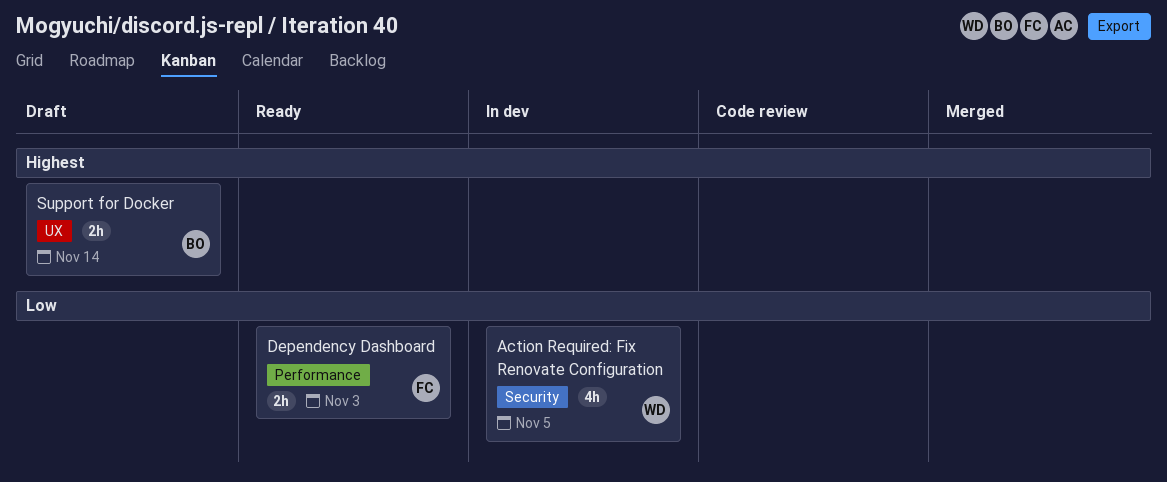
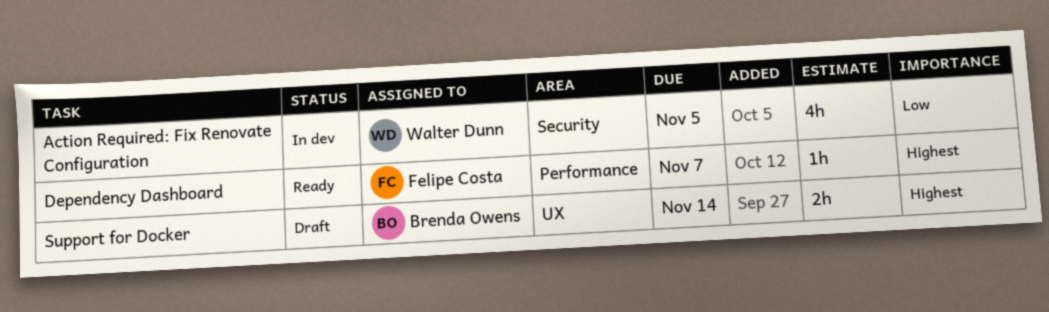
Dependency Dashboard, priority: Low -> Highest
Dependency Dashboard, estimate: 2h -> 1h
Dependency Dashboard, due: Nov 3 -> Nov 7

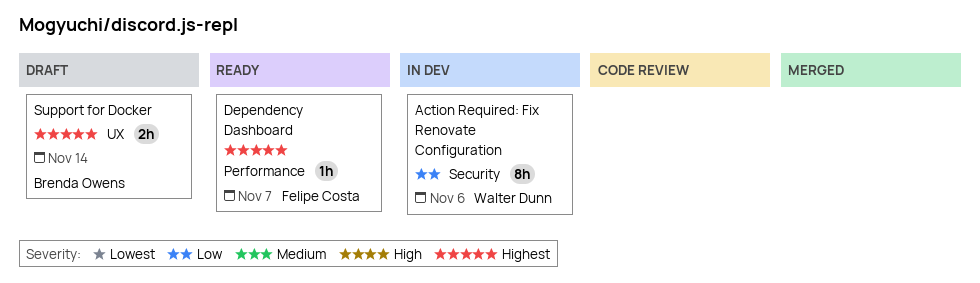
Action Required: Fix Renovate Configuration, estimate: 4h -> 8h
Action Required: Fix Renovate Configuration, due: Nov 5 -> Nov 6

